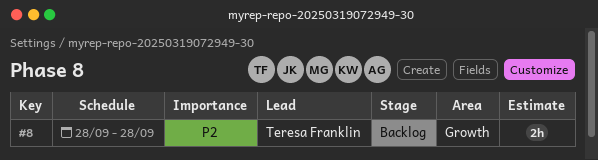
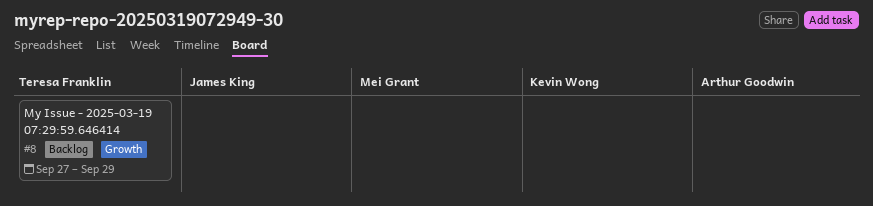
#8, start: Sep 28 -> Sep 27
#8, due: Sep 28 -> Sep 29

